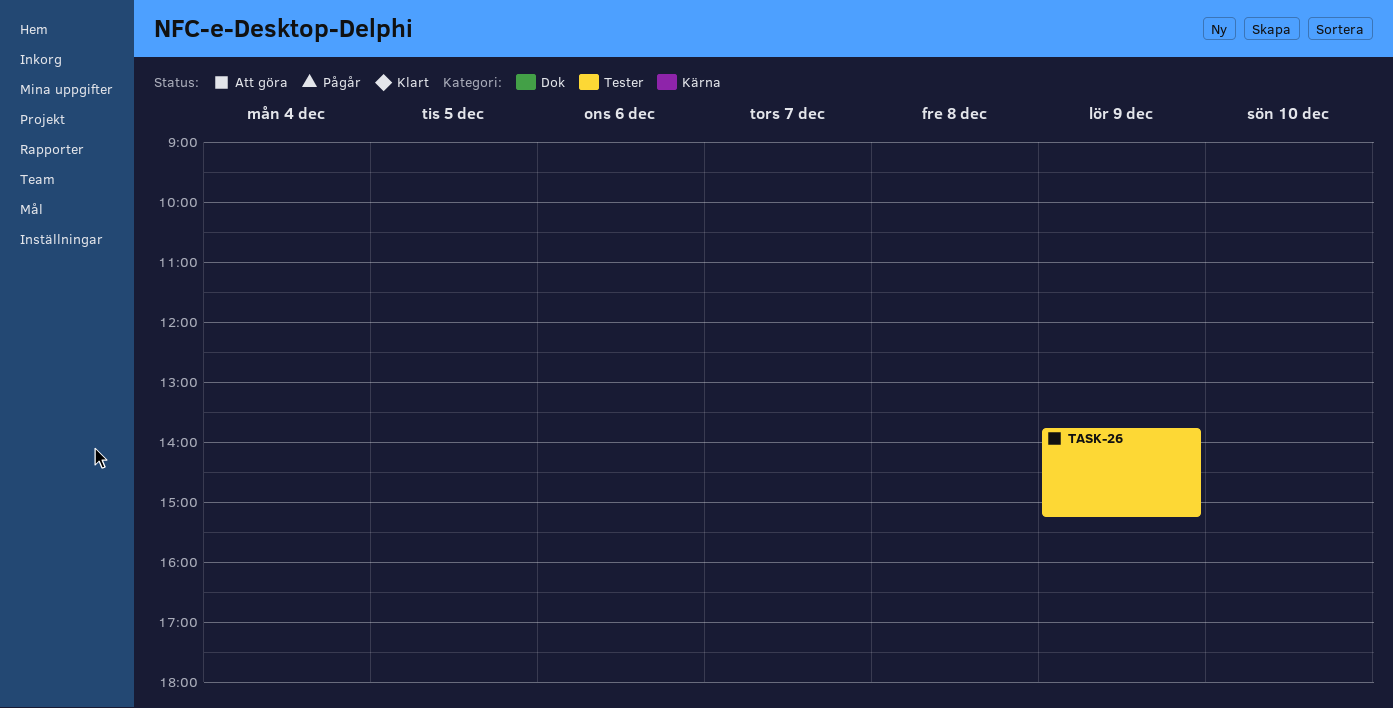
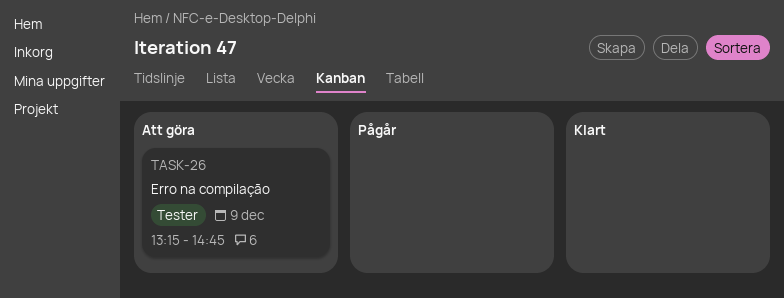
TASK-26, begins: 13:45 -> 13:15
TASK-26, ends: 15:15 -> 14:45

